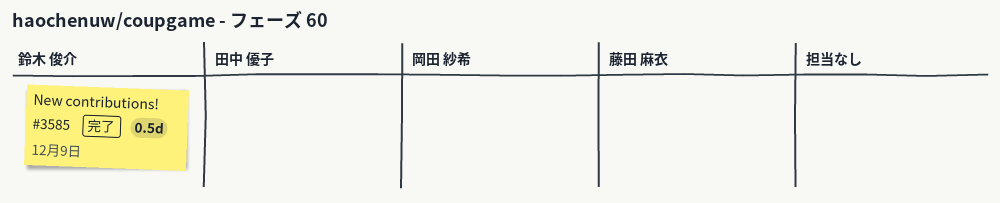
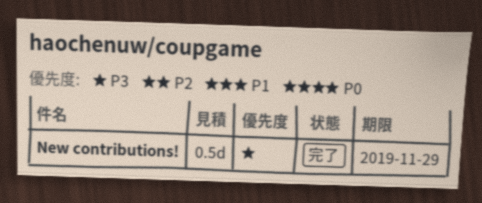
New contributions!, due: Dec 9 -> Nov 29

